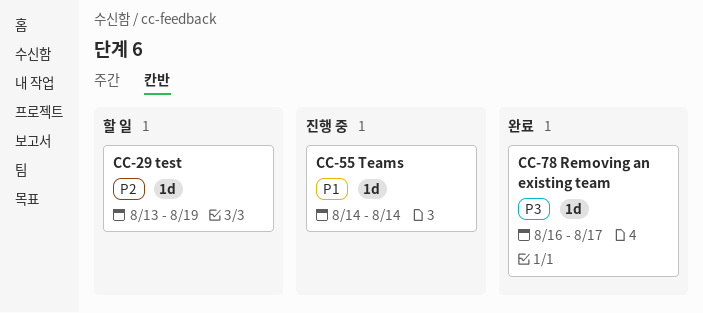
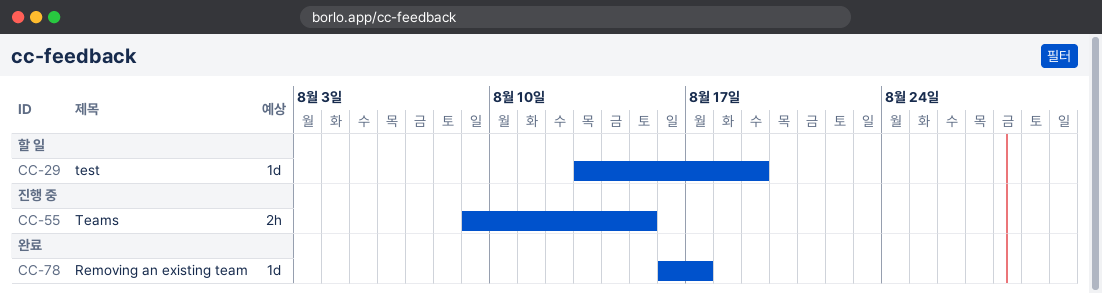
CC-55, estimate: 1d -> 2h
CC-55, start: Aug 14 -> Aug 9
CC-55, due: Aug 14 -> Aug 15

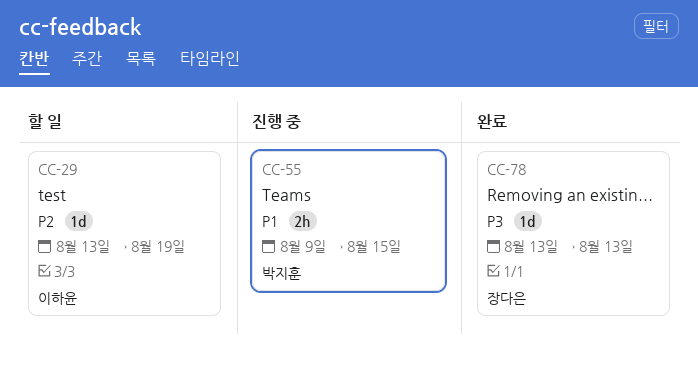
CC-78, start: Aug 16 -> Aug 13
CC-78, due: Aug 17 -> Aug 13

